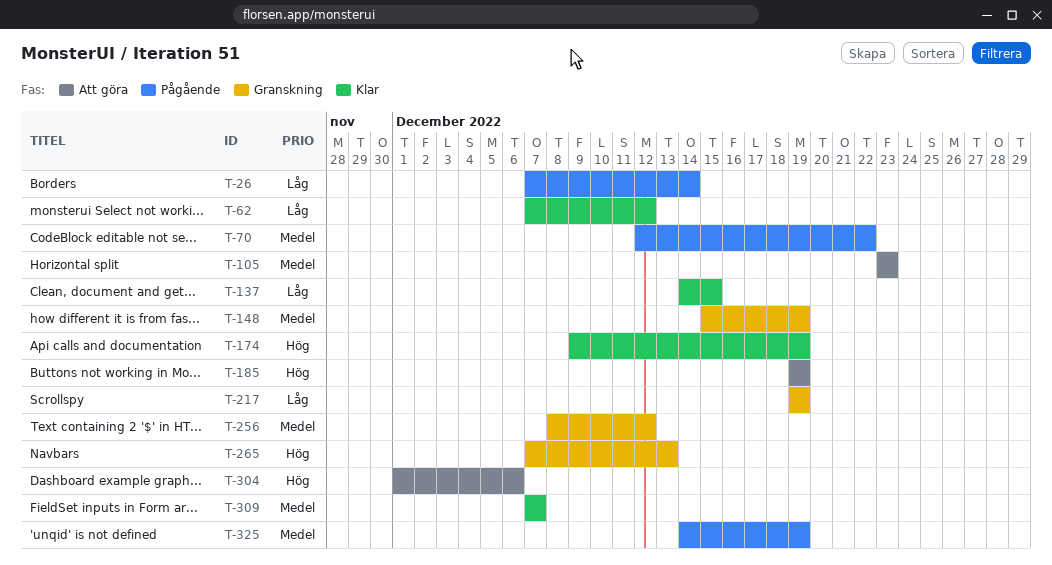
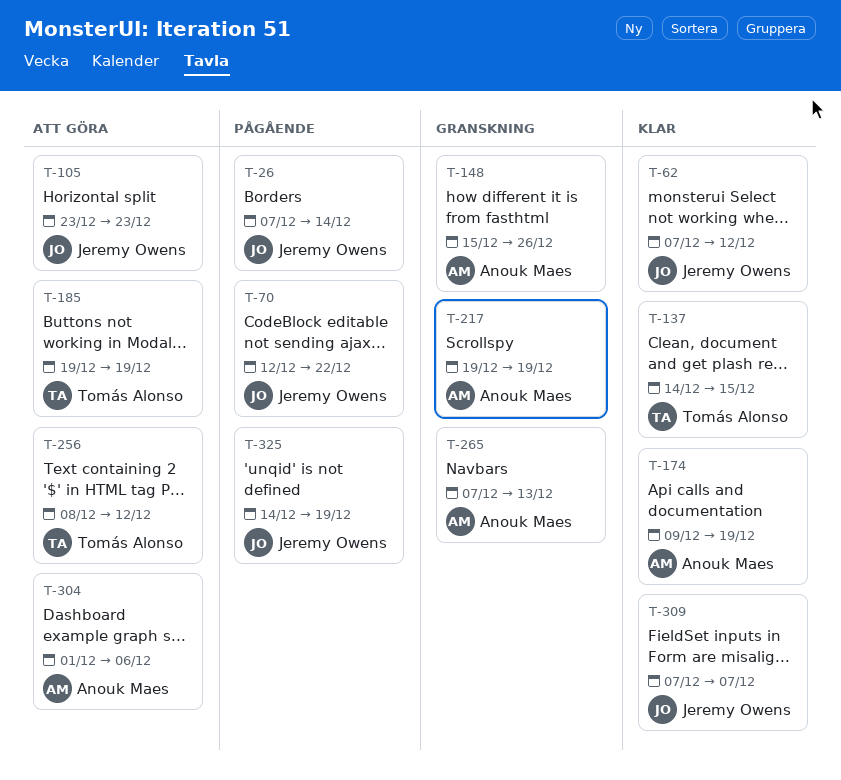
T-148, due: Dec 19 -> Dec 26
T-256, status: Granskning -> Att göra

